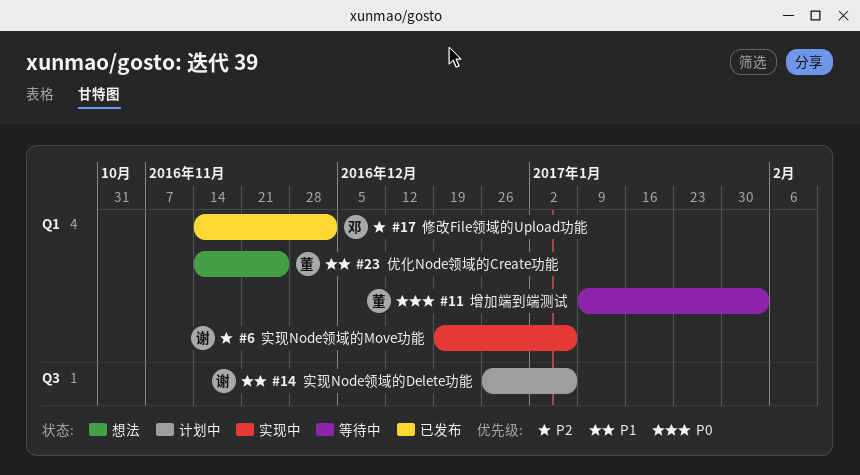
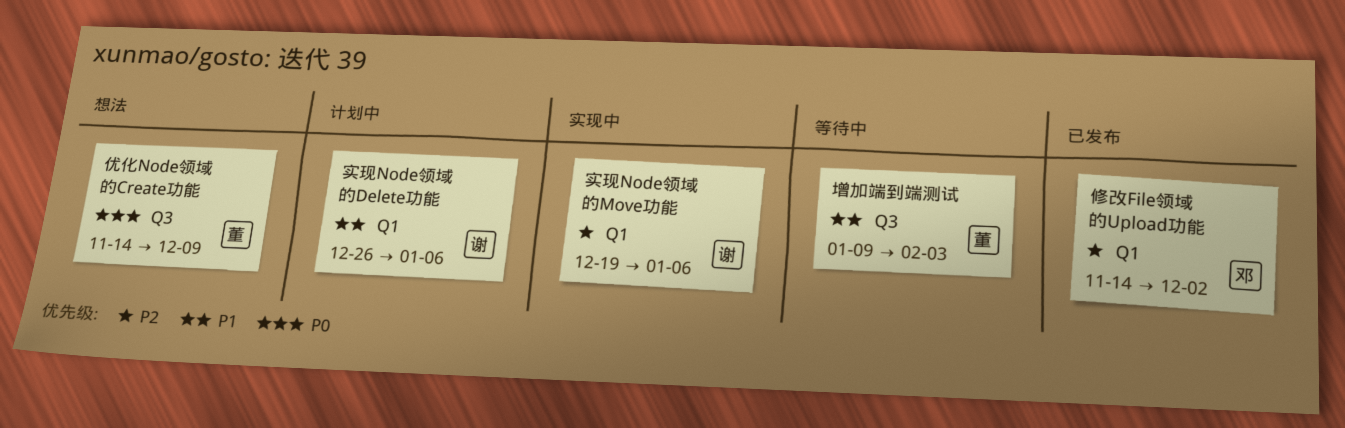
优化Node领域的Create功能, priority: P1 -> P0
优化Node领域的Create功能, label: Q1 -> Q3
优化Node领域的Create功能, due: Nov 25 -> Dec 9
增加端到端测试, priority: P0 -> P1
增加端到端测试, label: Q1 -> Q3
实现Node领域的Delete功能, label: Q3 -> Q1

